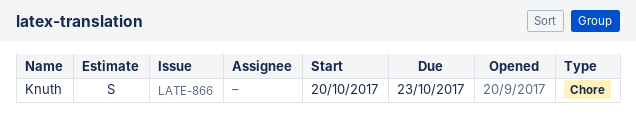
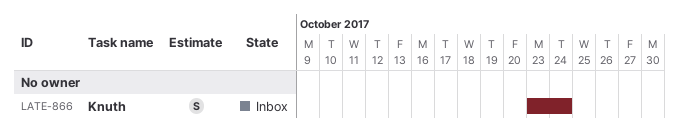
LATE-866, start: Oct 20 -> Oct 23
LATE-866, due: Oct 23 -> Oct 24

